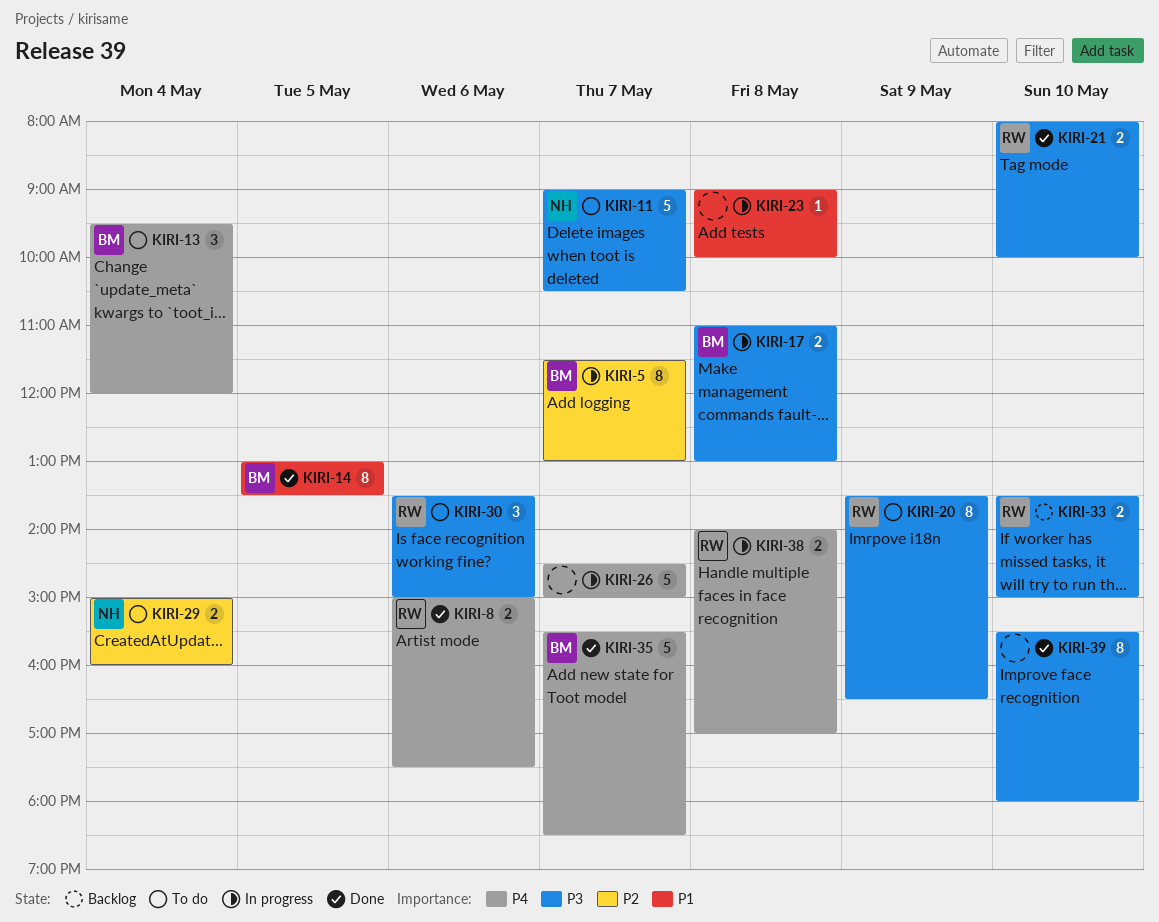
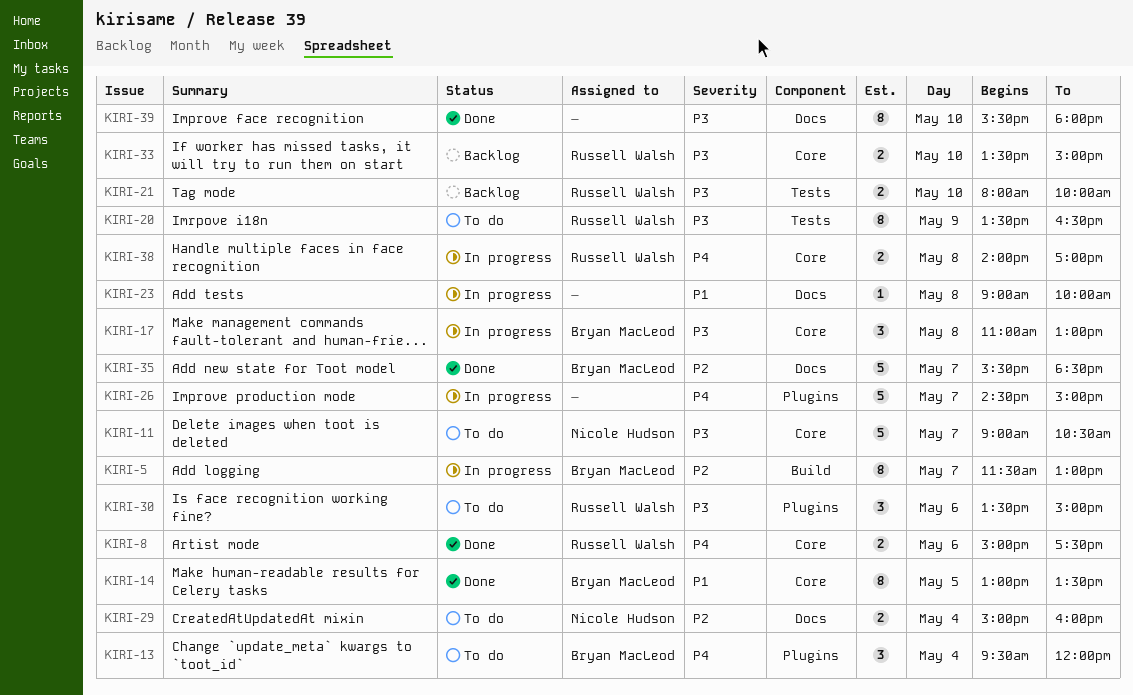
KIRI-17, estimate: 2 -> 3
KIRI-21, status: Done -> Backlog
KIRI-35, priority: P4 -> P2

